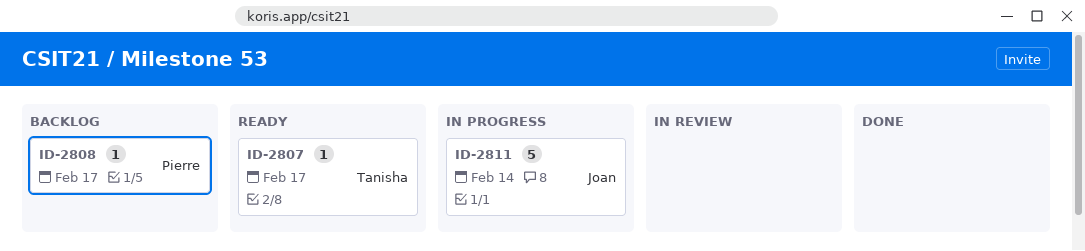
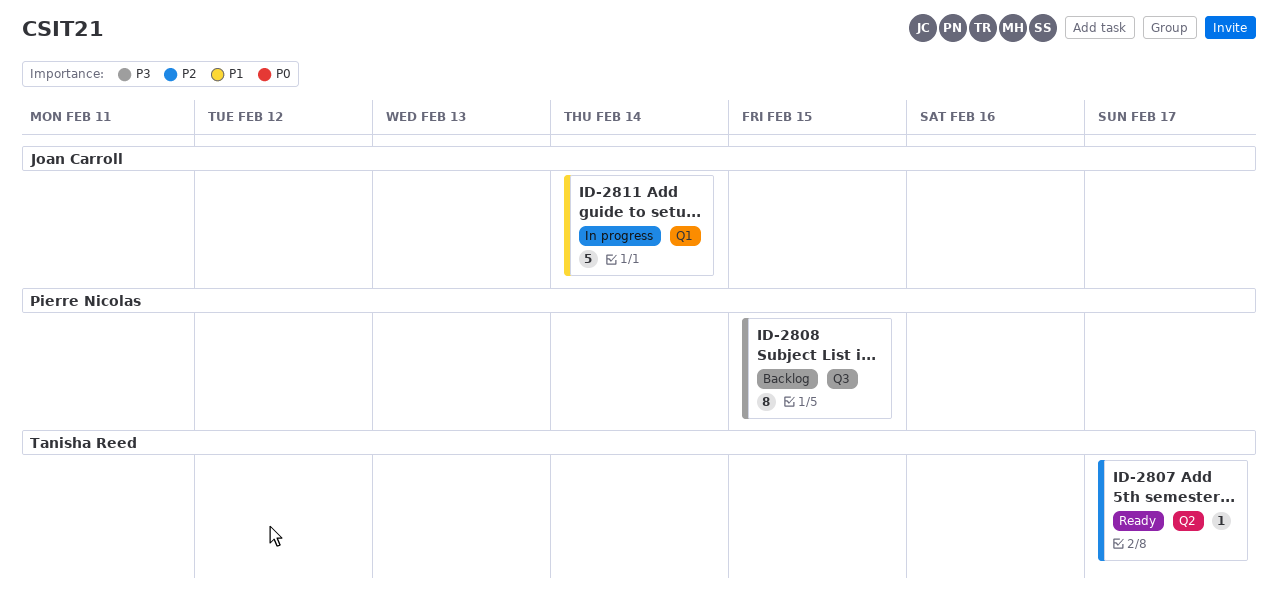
ID-2808, estimate: 1 -> 8
ID-2808, due: Feb 17 -> Feb 15

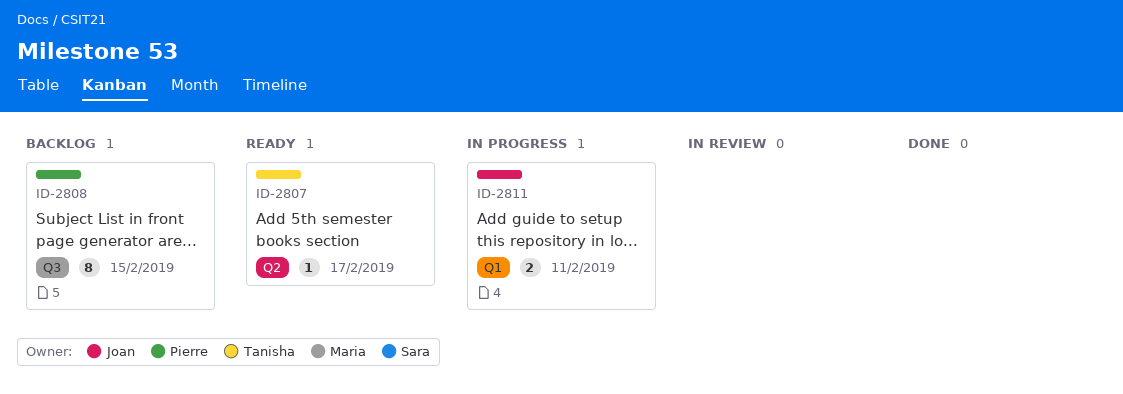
ID-2811, estimate: 5 -> 2
ID-2811, due: Feb 14 -> Feb 11

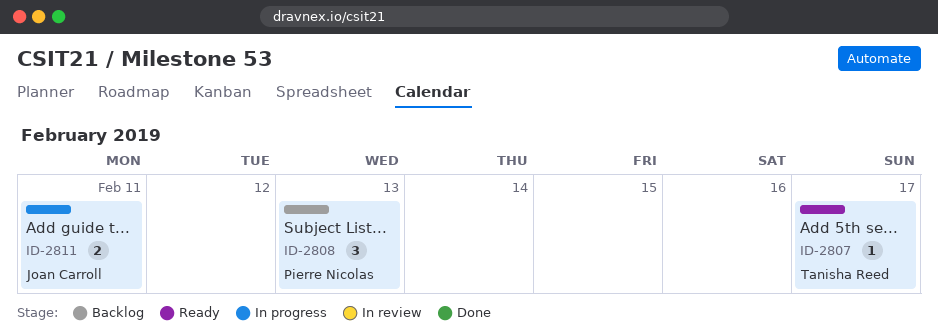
ID-2808, estimate: 8 -> 3
ID-2808, due: Feb 15 -> Feb 13

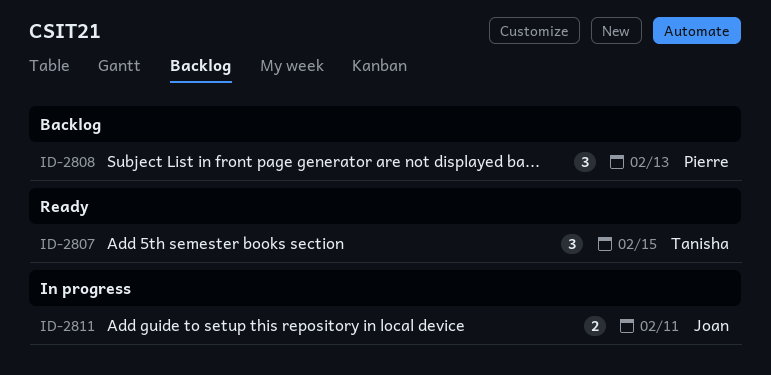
ID-2807, estimate: 1 -> 3
ID-2807, due: Feb 17 -> Feb 15

